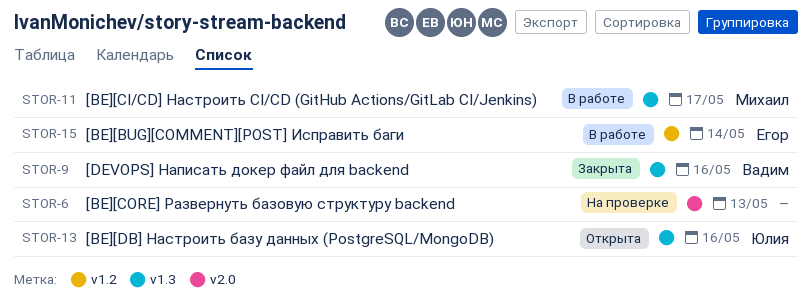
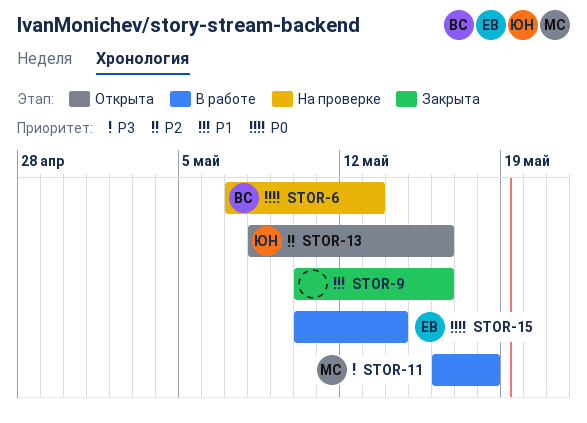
STOR-6, owner: none -> Вадим
STOR-9, owner: Вадим -> none
STOR-11, due: May 17 -> May 18

